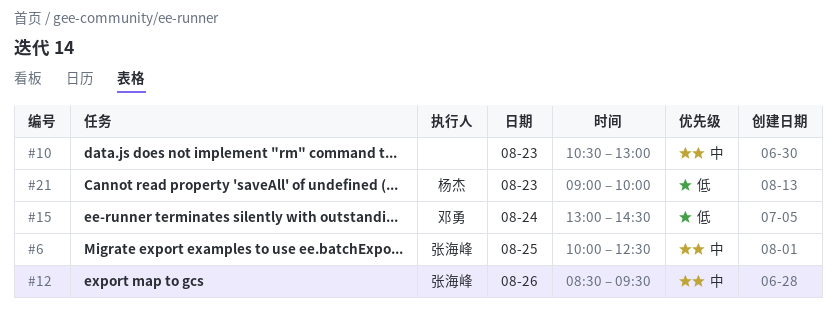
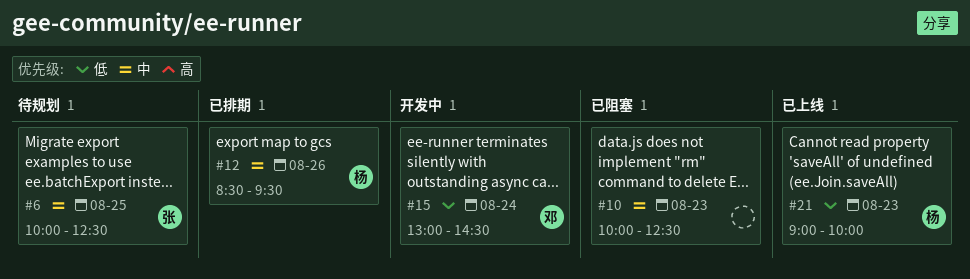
#10, begins: 10:30 -> 10:00
#10, ends: 13:00 -> 12:30
#12, owner: 张海峰 -> 杨杰

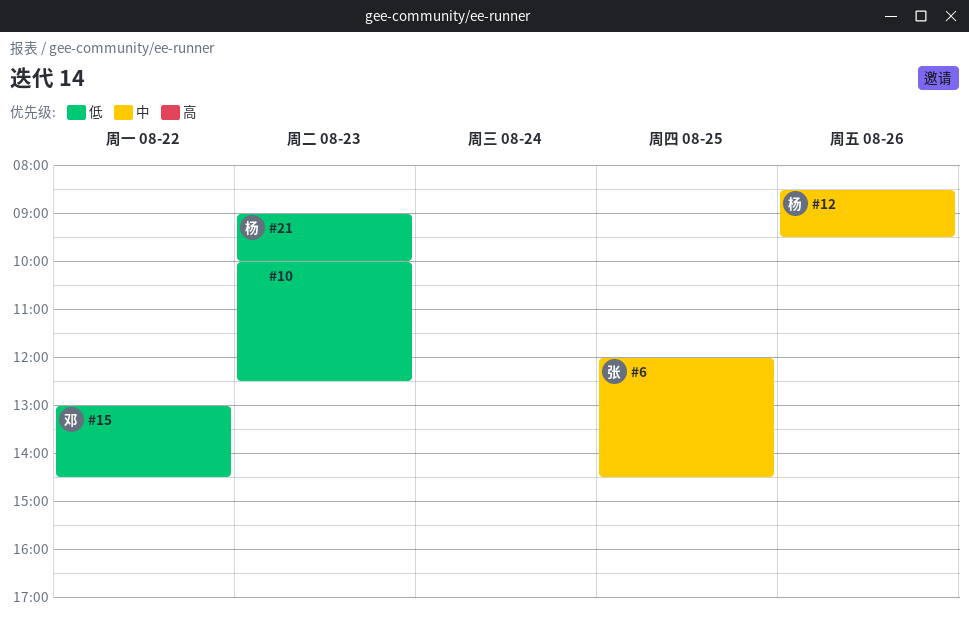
#6, begins: 10:00 -> 12:00
#6, ends: 12:30 -> 14:30
#10, priority: 中 -> 低
#15, day: Aug 24 -> Aug 22

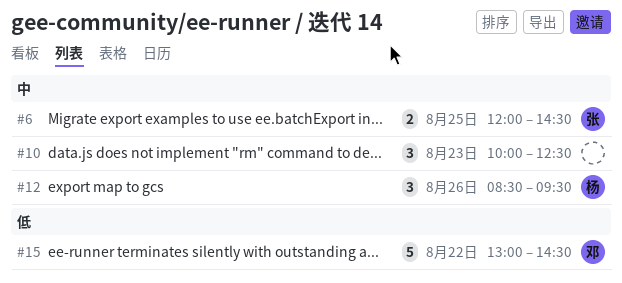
#10, priority: 低 -> 中
#21: present -> none

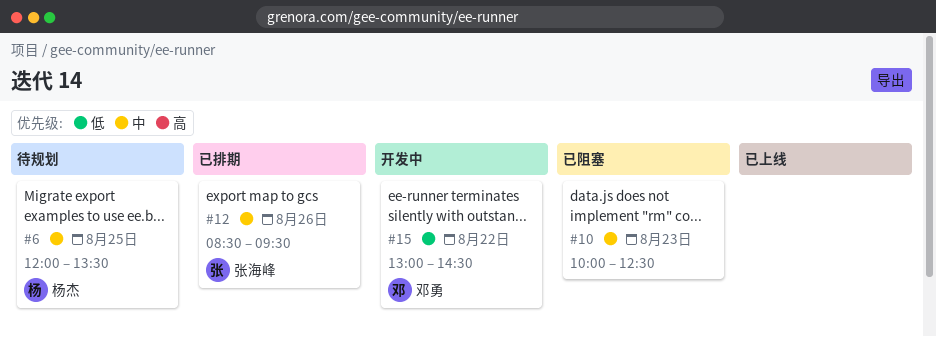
#6, owner: 张海峰 -> 杨杰
#6, ends: 14:30 -> 13:30
#12, owner: 杨杰 -> 张海峰

